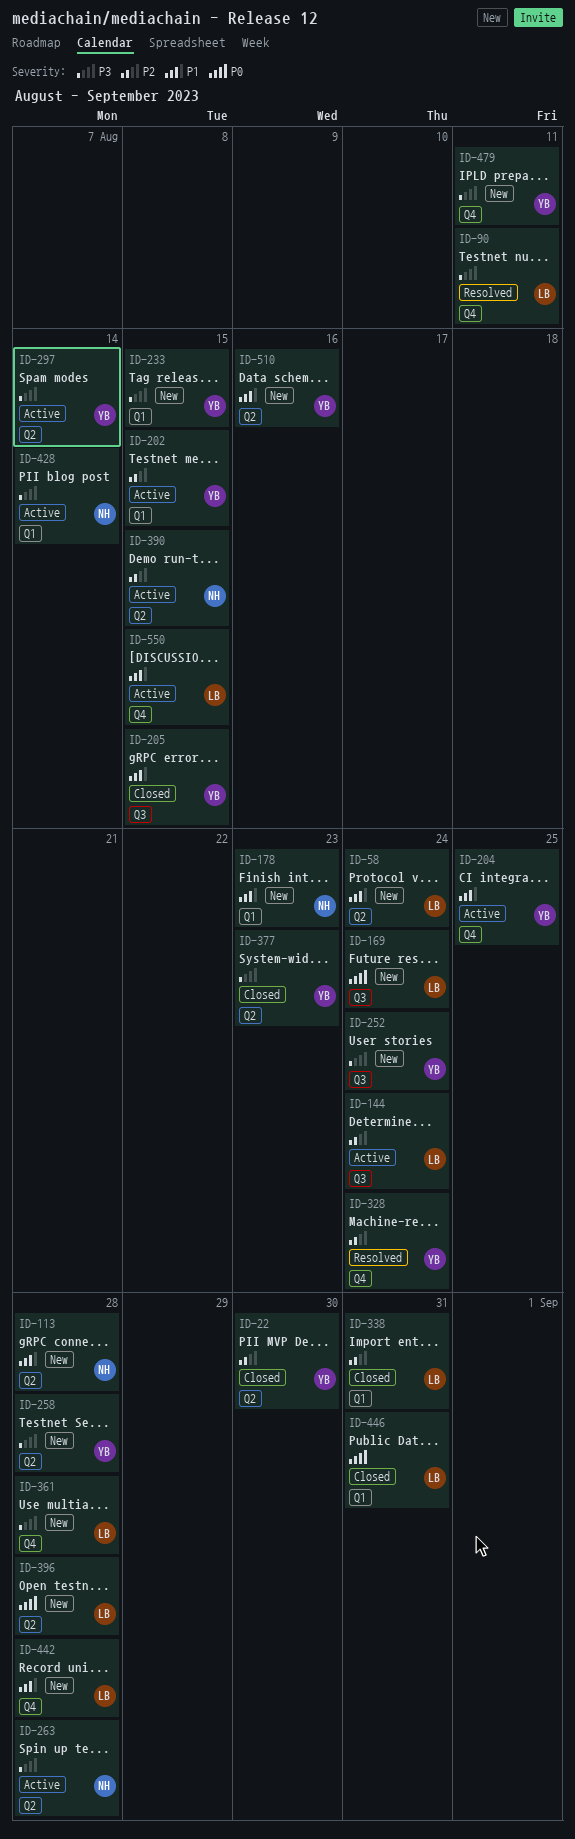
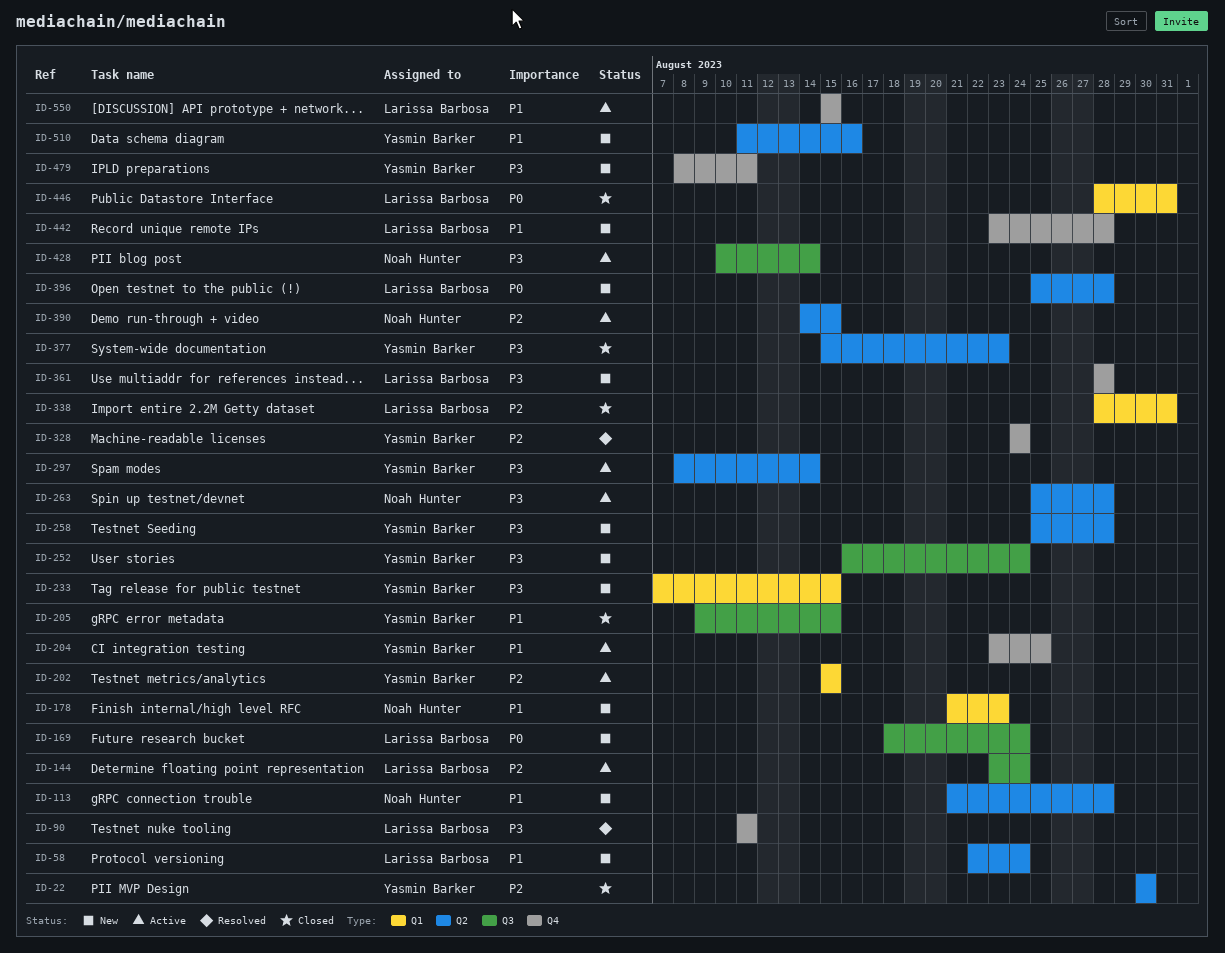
ID-428, label: Q1 -> Q3

